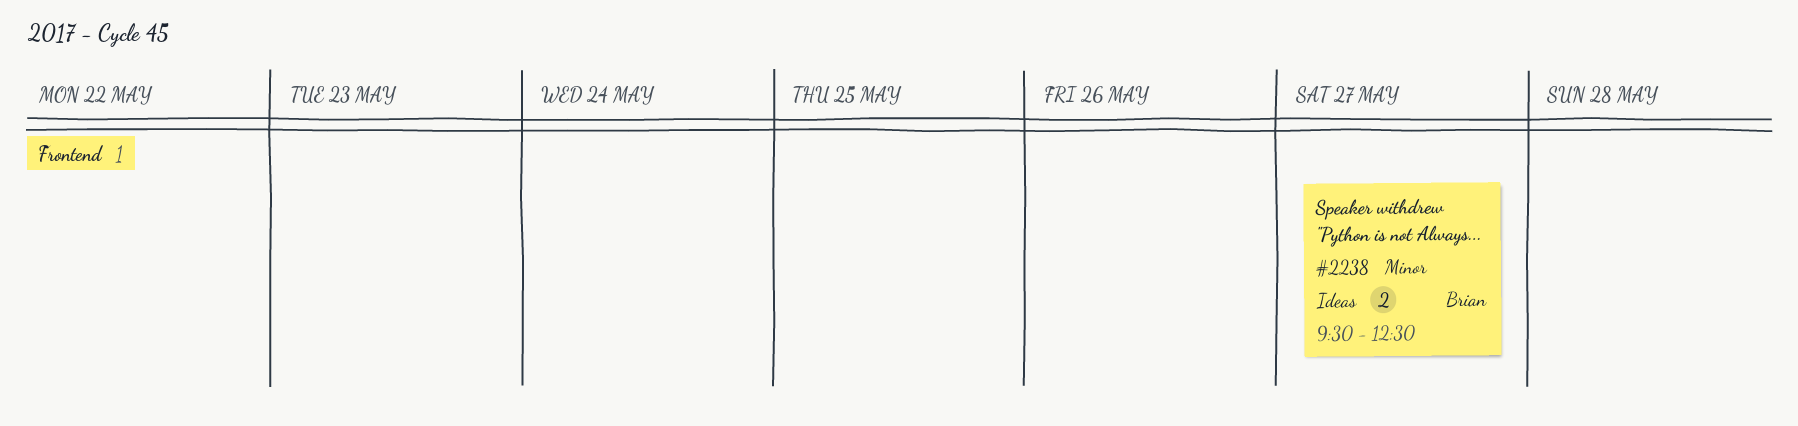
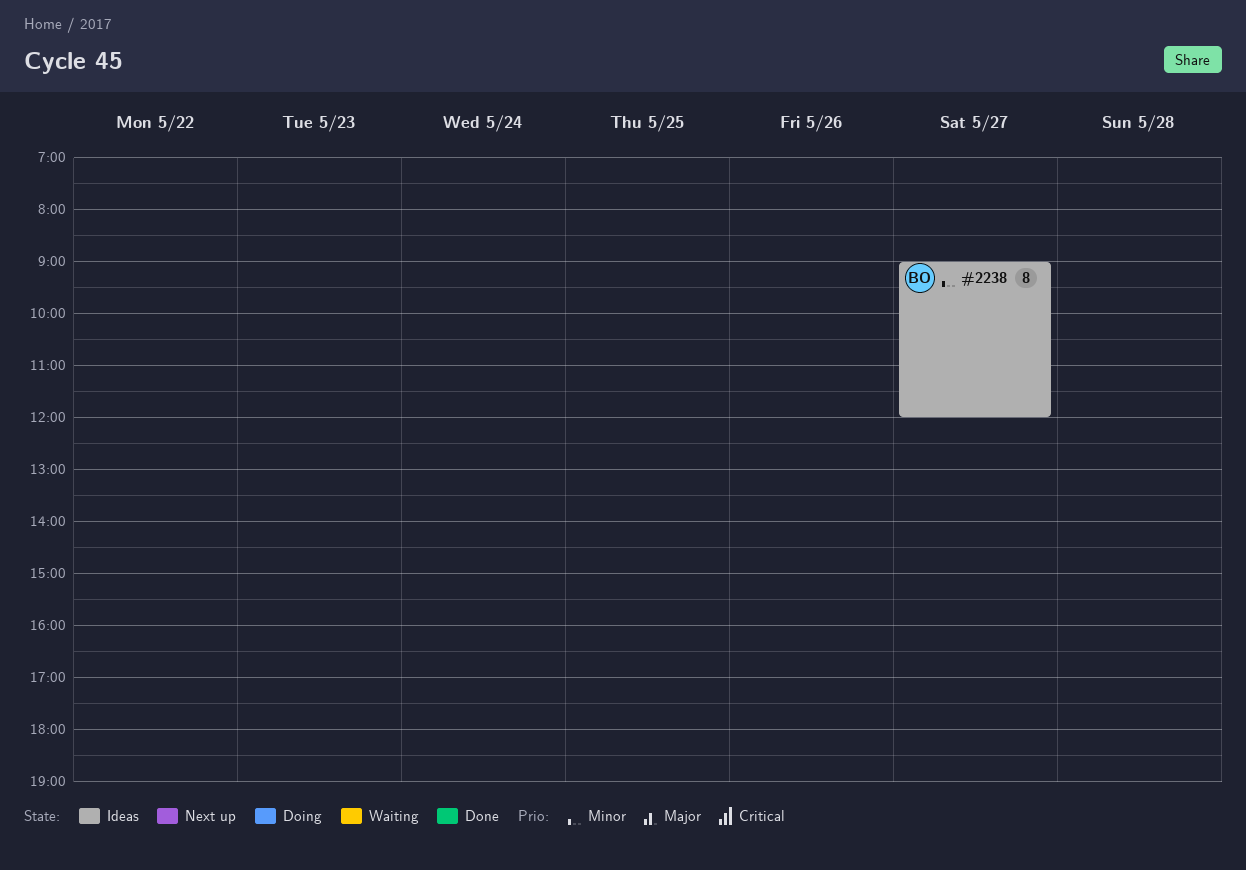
#2238, estimate: 2 -> 8
#2238, begins: 09:30 -> 09:00
#2238, ends: 12:30 -> 12:00

